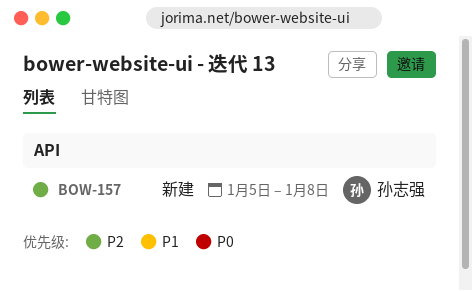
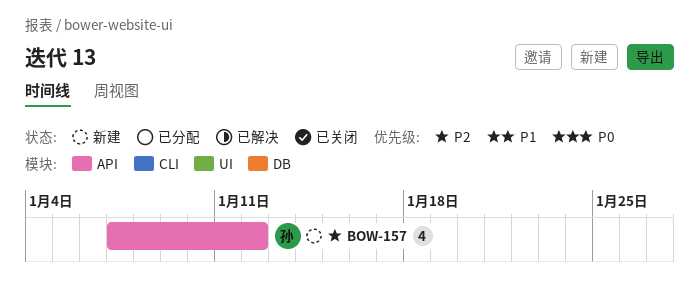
BOW-157, start: Jan 5 -> Jan 7
BOW-157, due: Jan 8 -> Jan 12

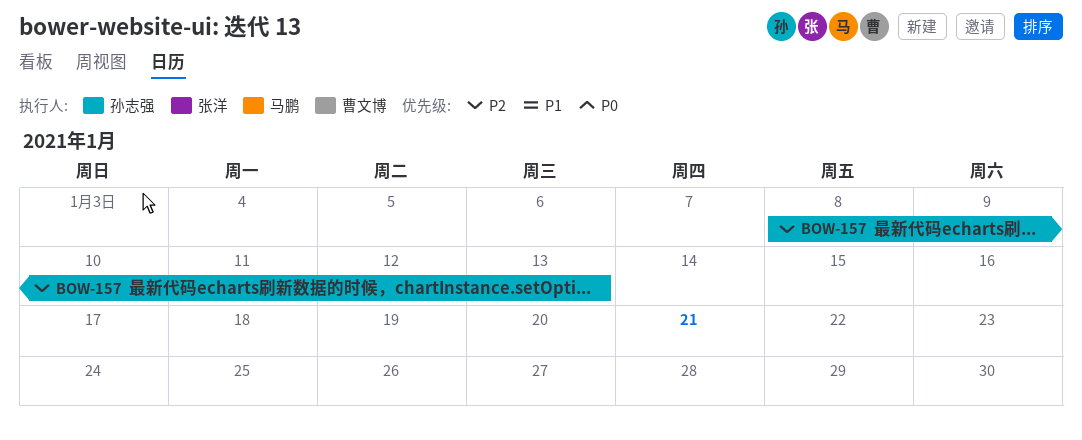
BOW-157, start: Jan 7 -> Jan 8
BOW-157, due: Jan 12 -> Jan 13

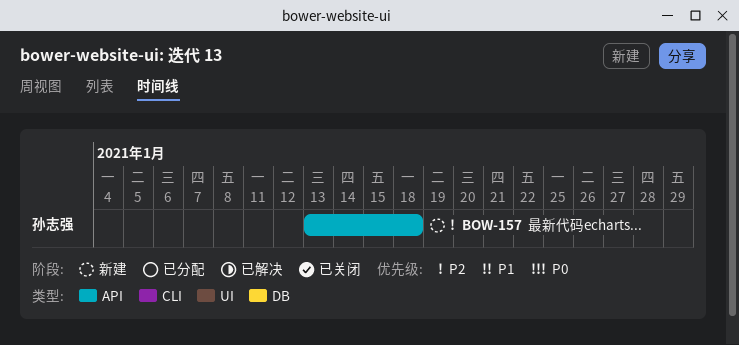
BOW-157, start: Jan 8 -> Jan 13
BOW-157, due: Jan 13 -> Jan 18

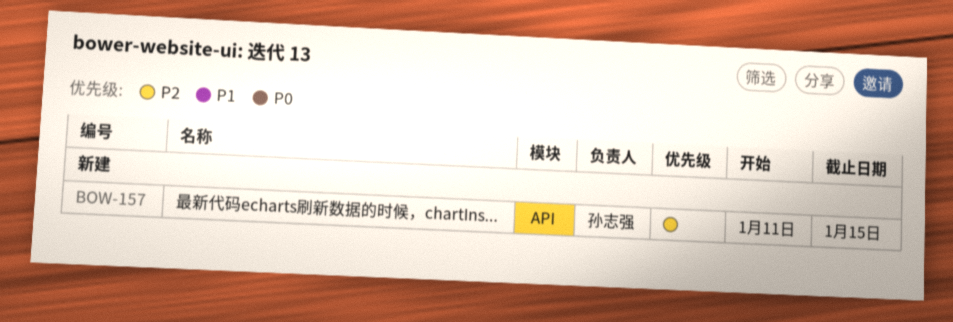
BOW-157, start: Jan 13 -> Jan 11
BOW-157, due: Jan 18 -> Jan 15

